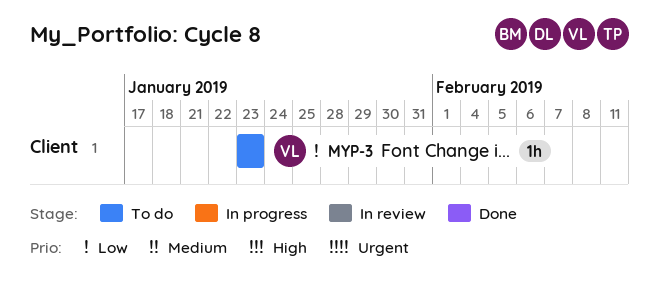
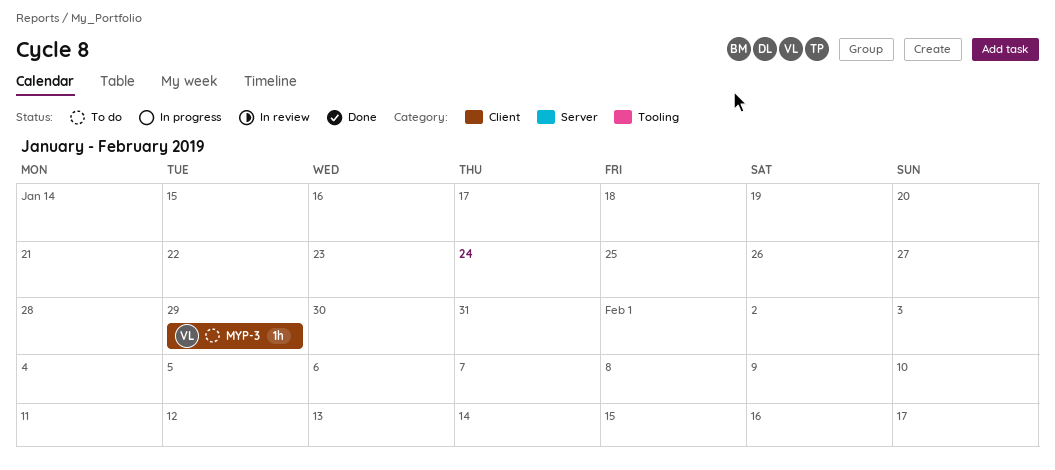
MYP-3, start: Jan 23 -> Jan 29
MYP-3, due: Jan 23 -> Jan 29

